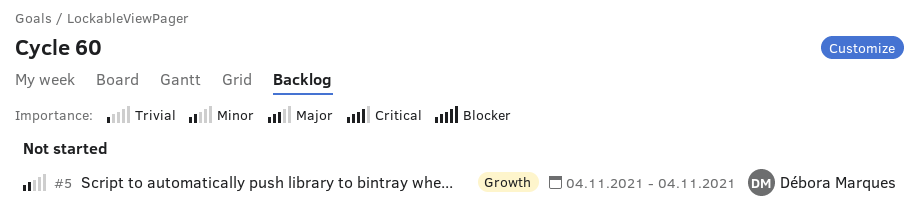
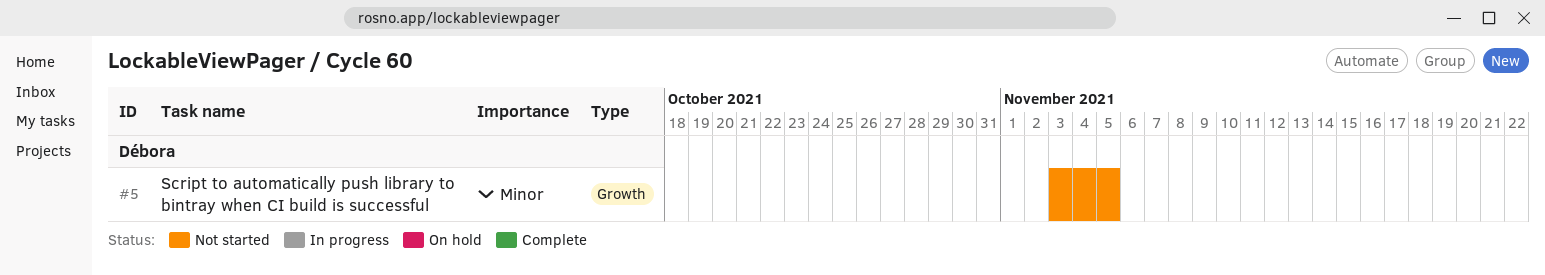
#5, start: Nov 4 -> Nov 3
#5, due: Nov 4 -> Nov 5

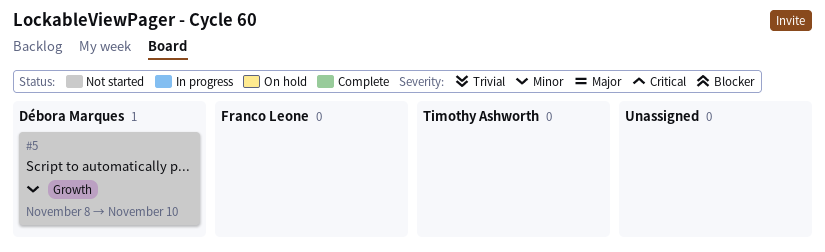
#5, start: Nov 3 -> Nov 8
#5, due: Nov 5 -> Nov 10

